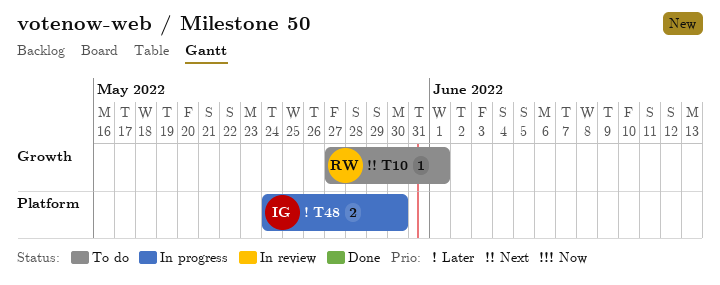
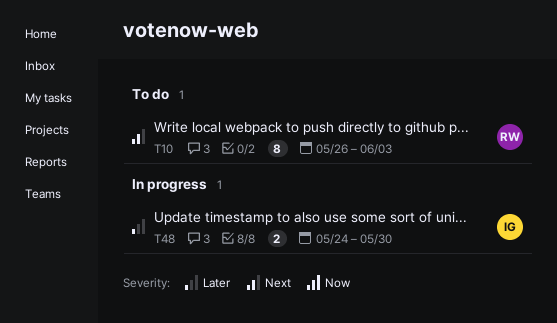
T10, estimate: 1 -> 8
T10, start: May 27 -> May 26
T10, due: Jun 1 -> Jun 3

